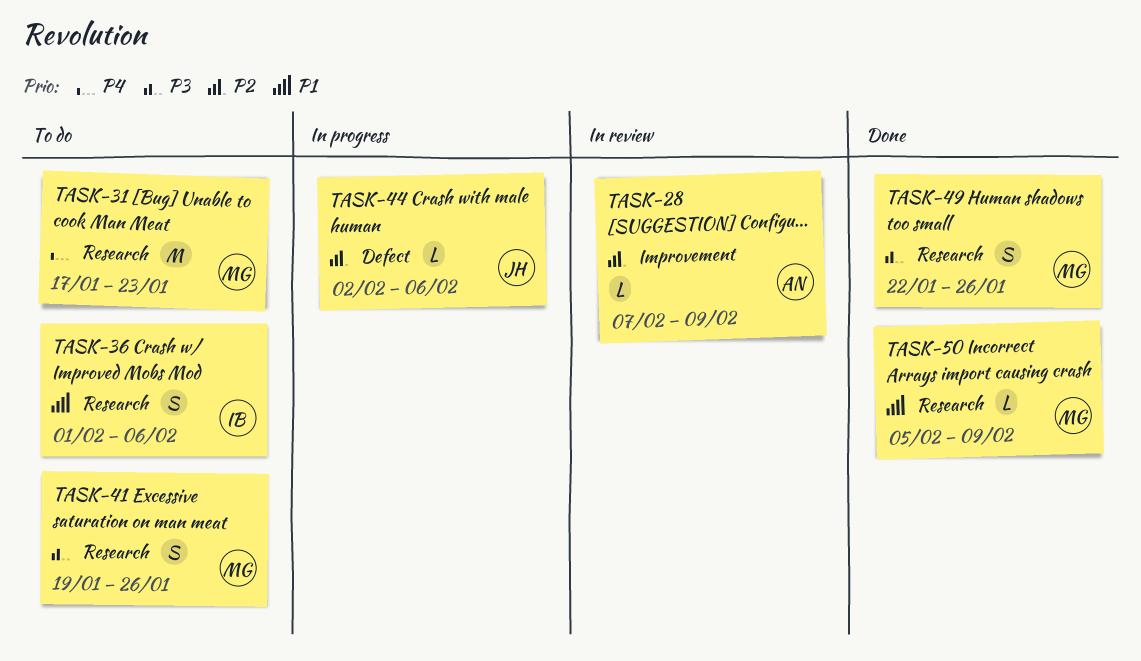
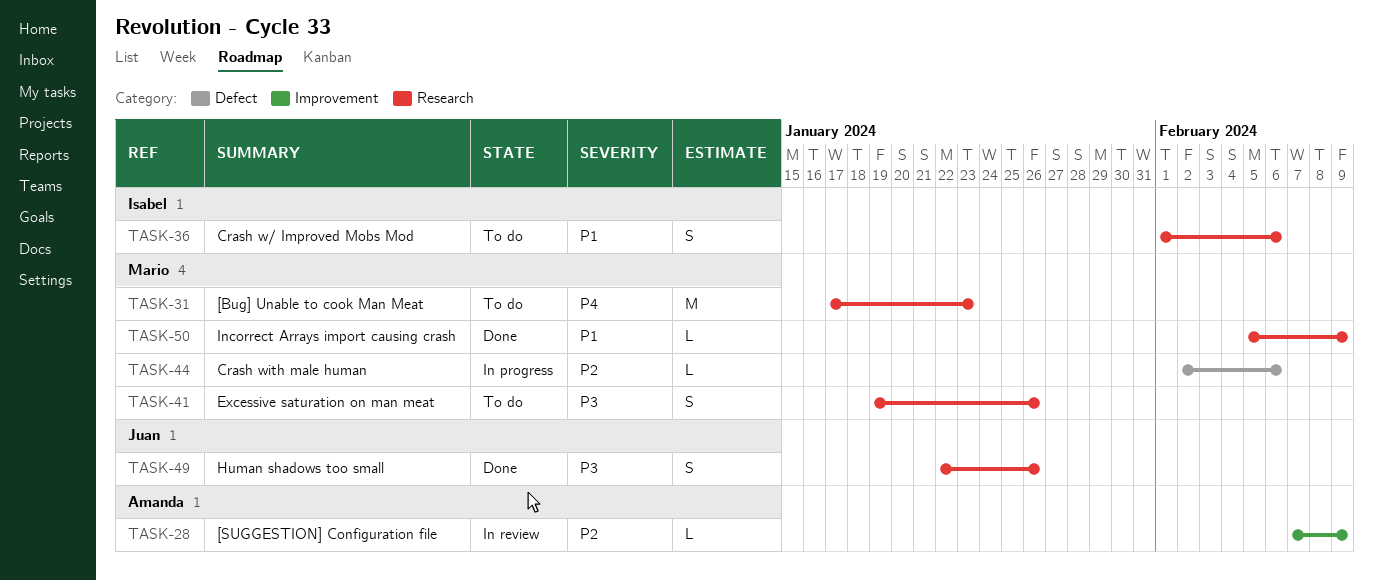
TASK-44, owner: Juan -> Mario
TASK-49, owner: Mario -> Juan

